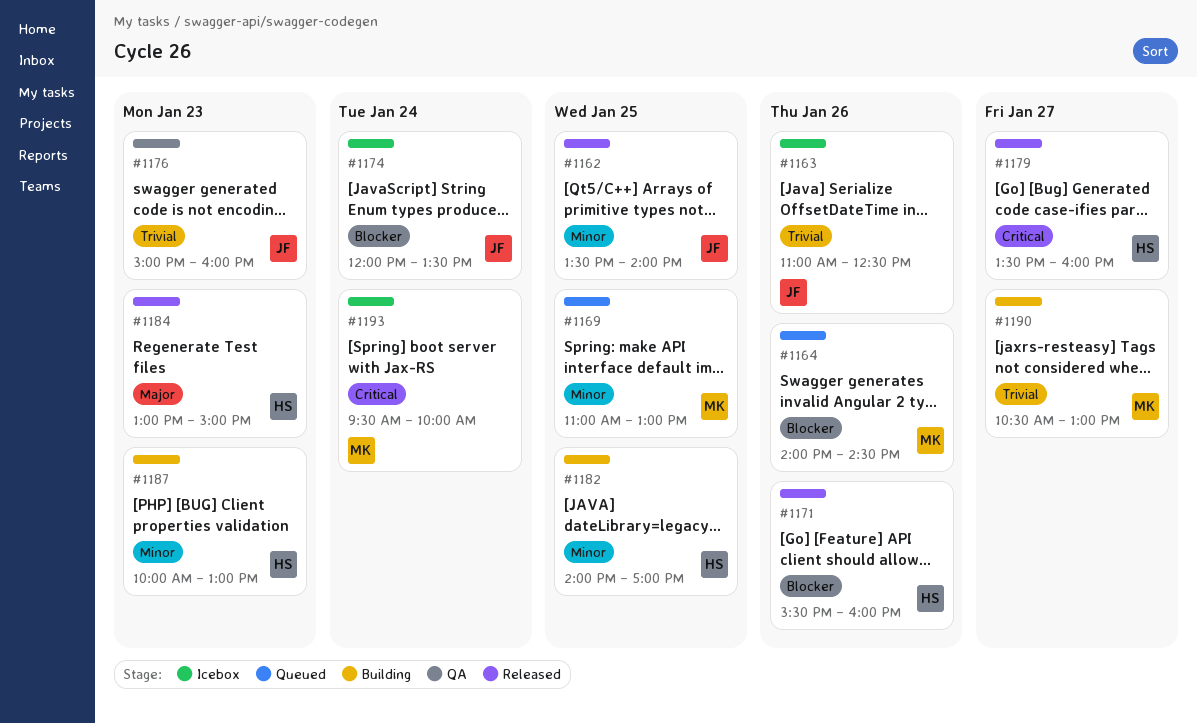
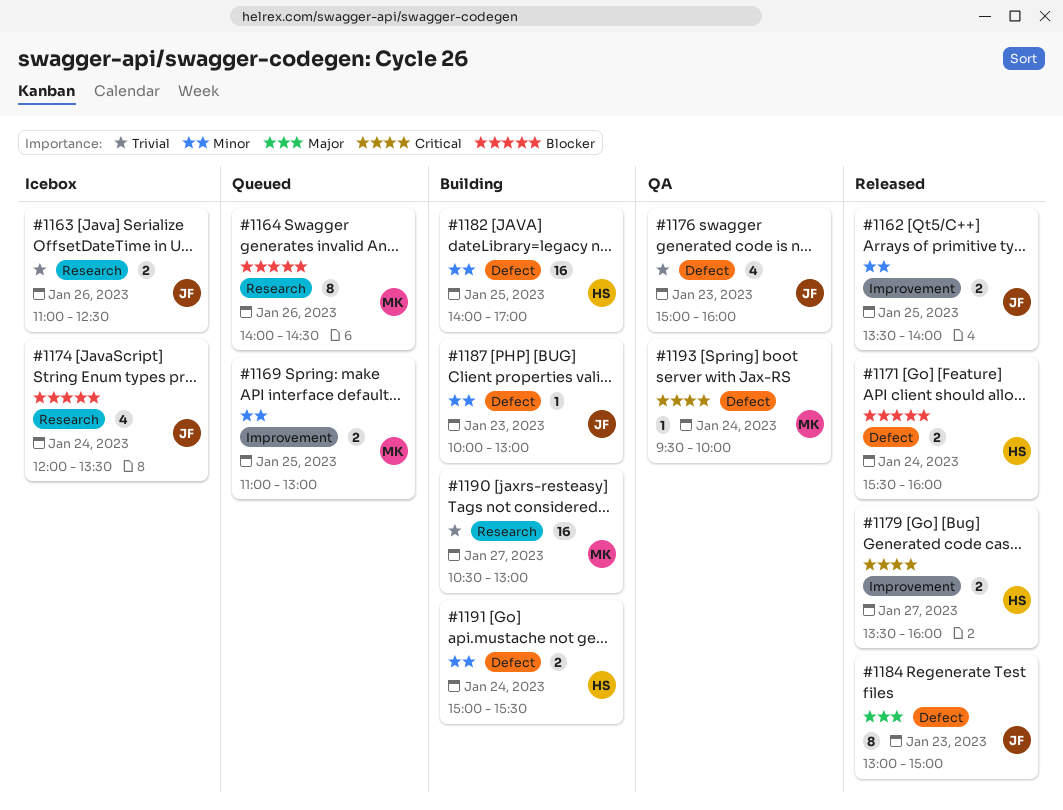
#1171, day: Jan 26 -> Jan 24
#1184, owner: HS -> JF
#1187, owner: HS -> JF
#1191: none -> present
#1193, status: Icebox -> QA

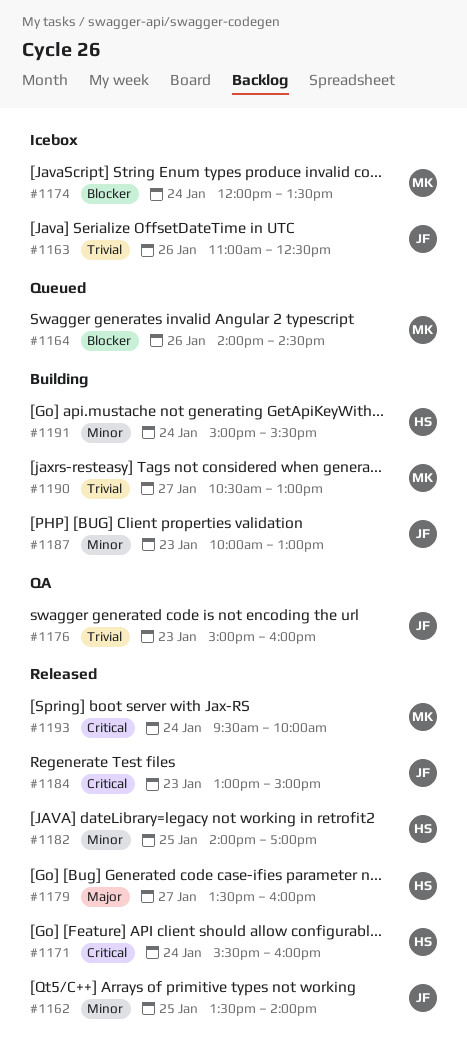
#1169: present -> none
#1171, priority: Blocker -> Critical
#1174, owner: JF -> MK
#1179, priority: Critical -> Major
#1182, status: Building -> Released
#1184, priority: Major -> Critical
#1193, status: QA -> Released

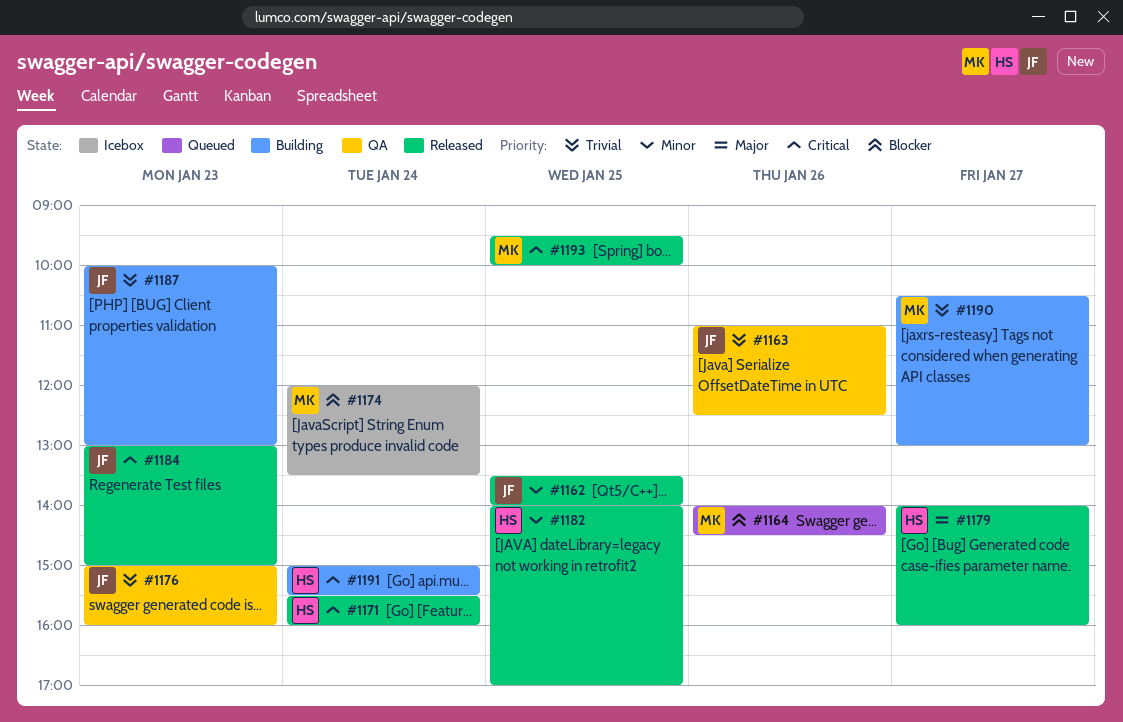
#1163, status: Icebox -> QA
#1179, begins: 13:30 -> 14:00
#1187, priority: Minor -> Trivial
#1191, priority: Minor -> Critical
#1193, day: Jan 24 -> Jan 25

